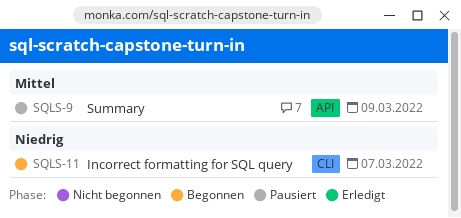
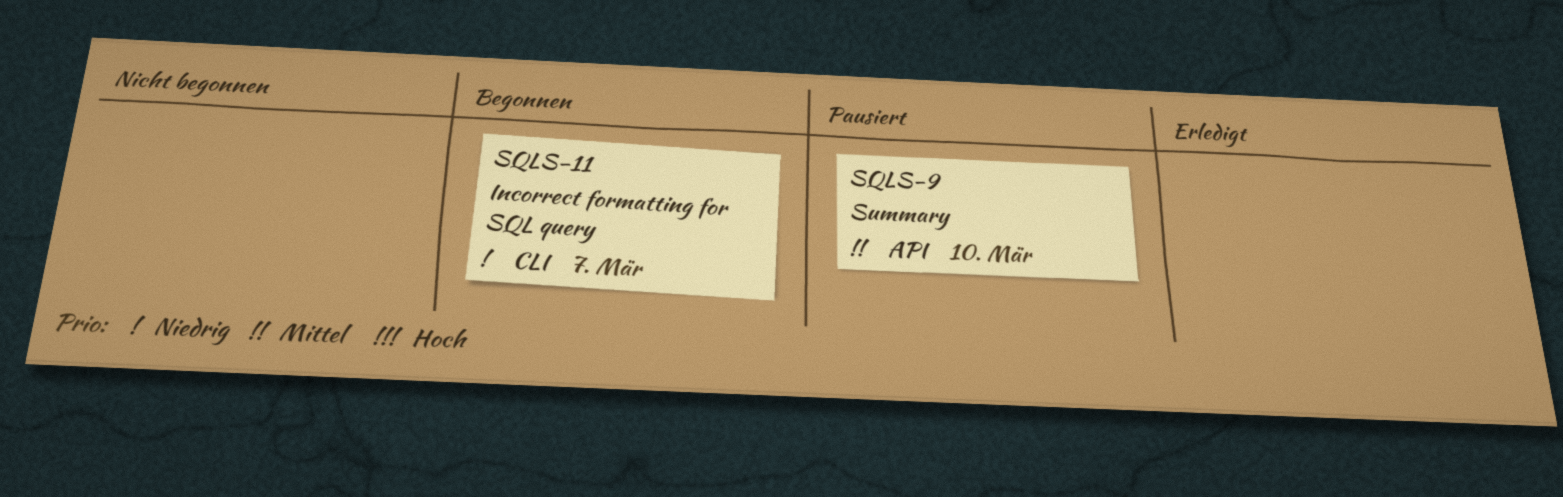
SQLS-9, due: Mar 9 -> Mar 10

